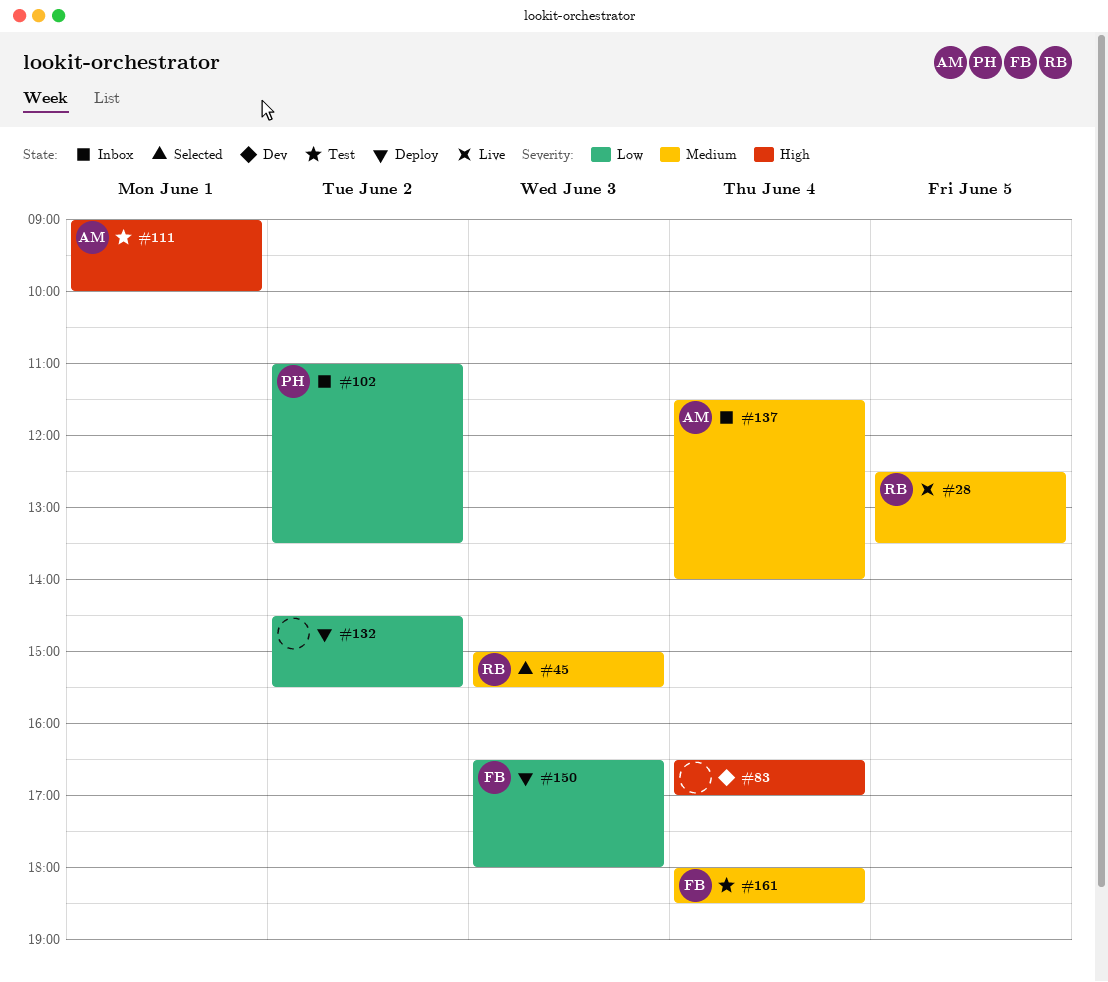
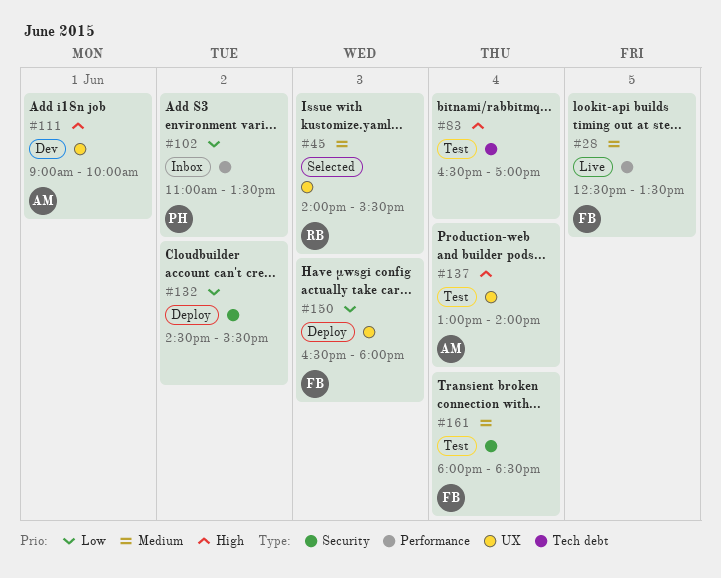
#28, owner: RB -> FB
#45, begins: 15:00 -> 14:00
#83, status: Dev -> Test
#111, status: Test -> Dev
#137, status: Inbox -> Test
#137, priority: Medium -> High
#137, begins: 11:30 -> 13:00

